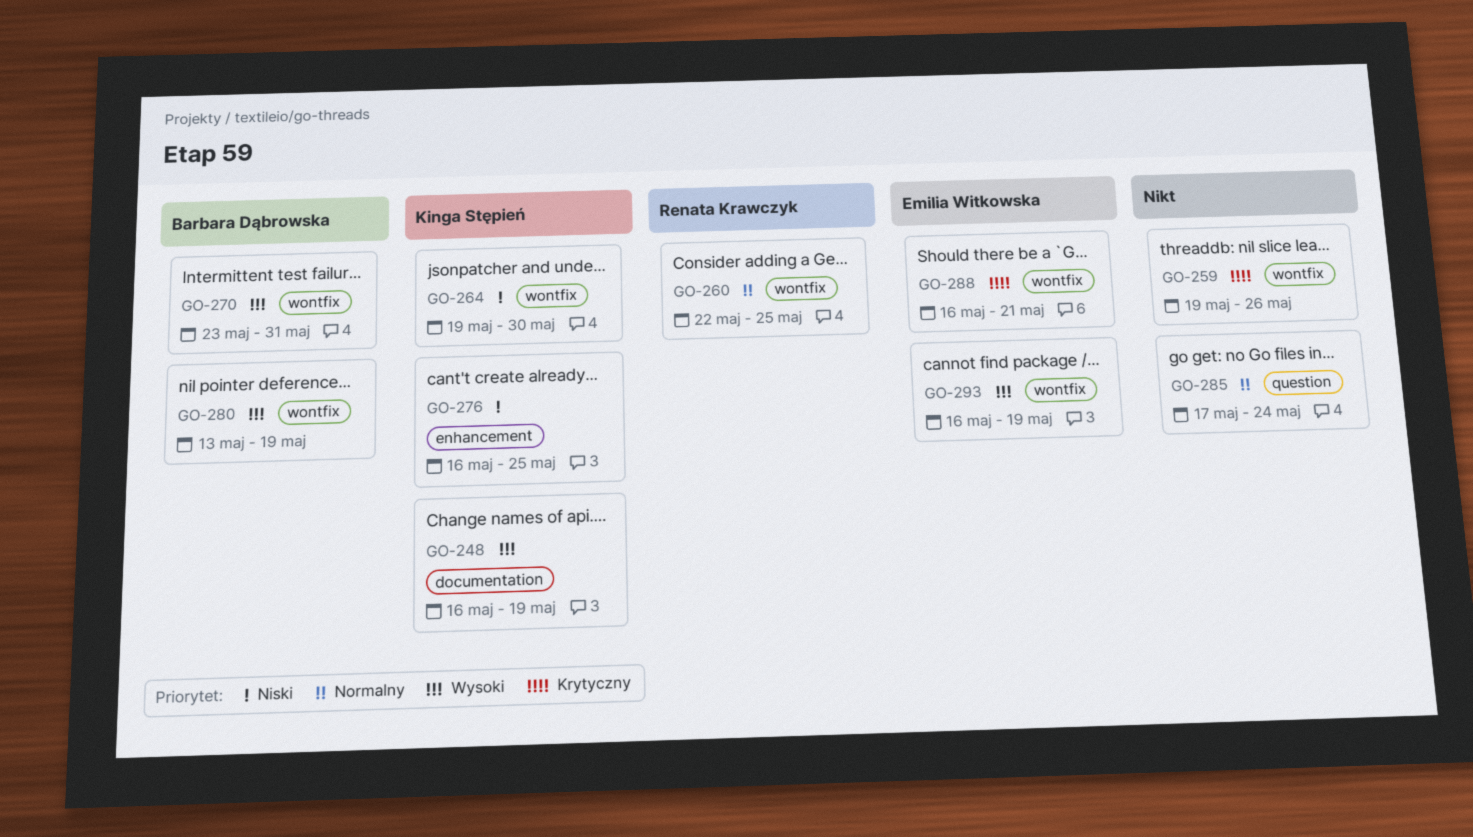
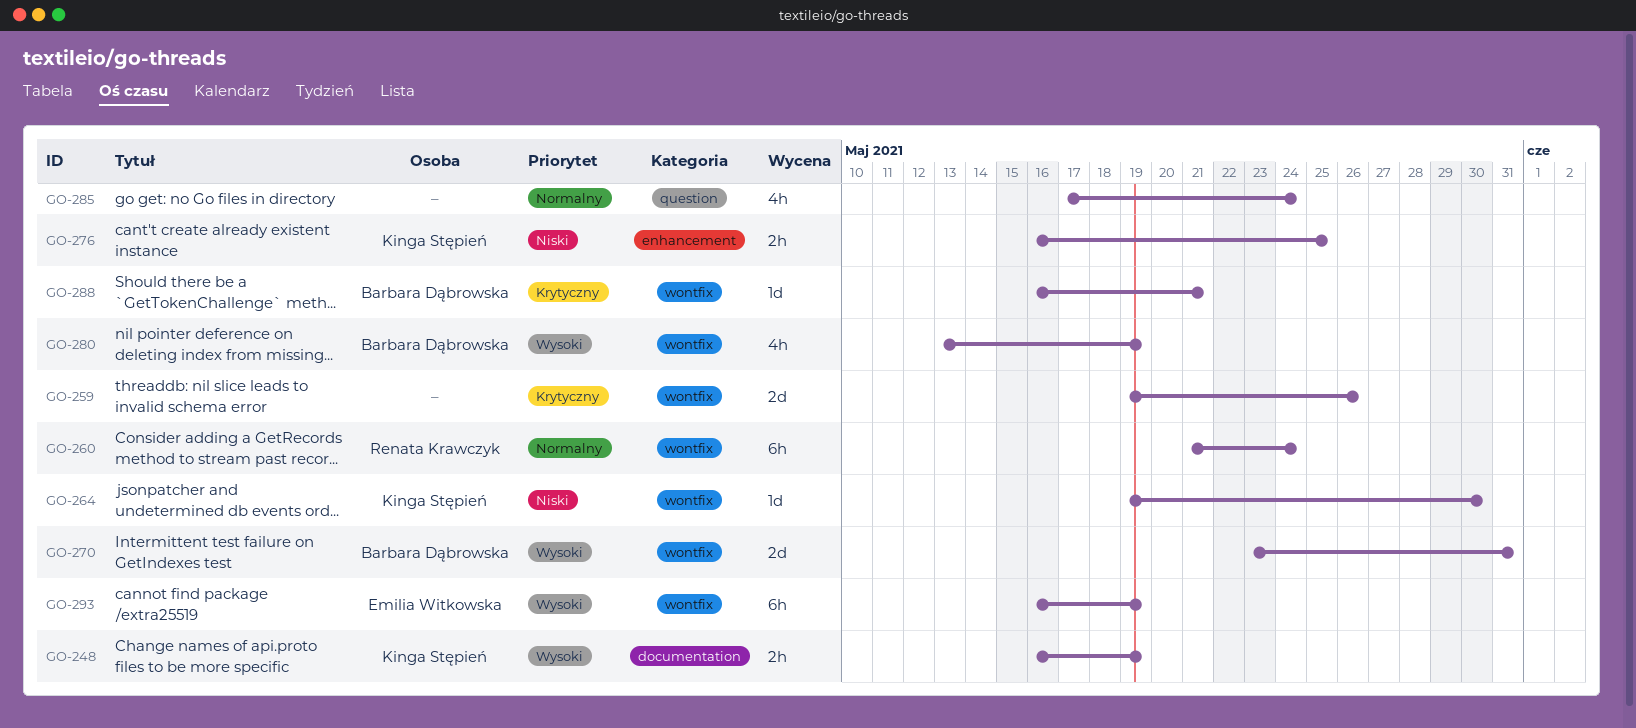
GO-260, start: May 22 -> May 21
GO-260, due: May 25 -> May 24
GO-288, owner: Emilia Witkowska -> Barbara Dąbrowska

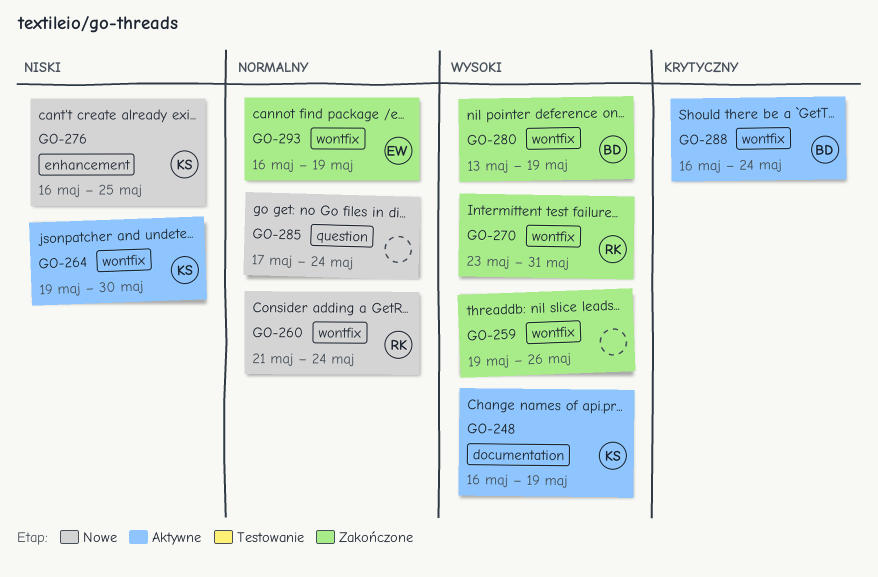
GO-259, priority: Krytyczny -> Wysoki
GO-270, owner: Barbara Dąbrowska -> Renata Krawczyk
GO-288, due: May 21 -> May 24
GO-293, priority: Wysoki -> Normalny

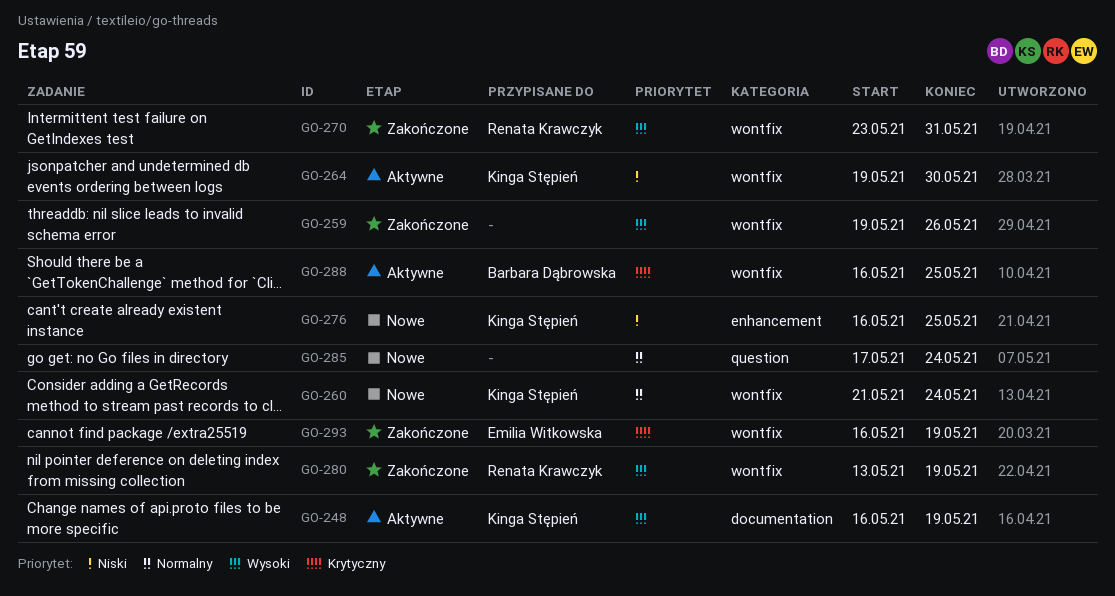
GO-260, owner: Renata Krawczyk -> Kinga Stępień
GO-280, owner: Barbara Dąbrowska -> Renata Krawczyk
GO-288, due: May 24 -> May 25
GO-293, priority: Normalny -> Krytyczny

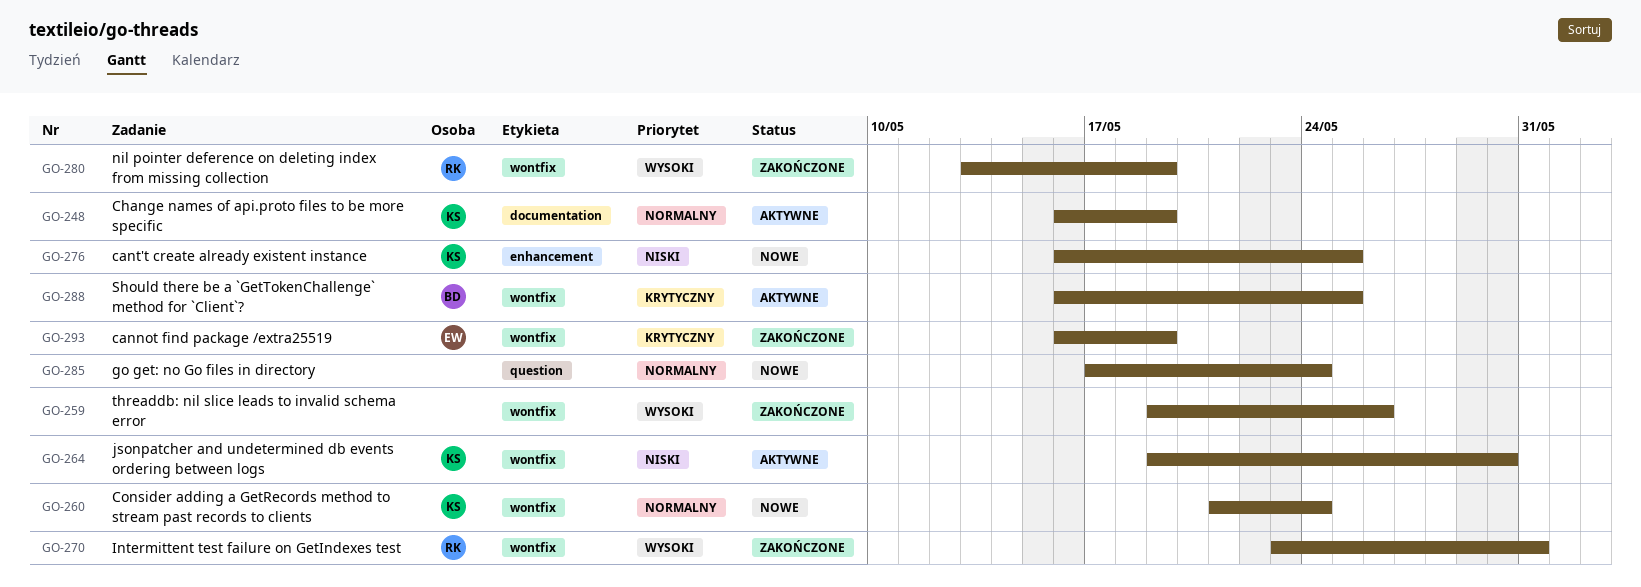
GO-248, priority: Wysoki -> Normalny

